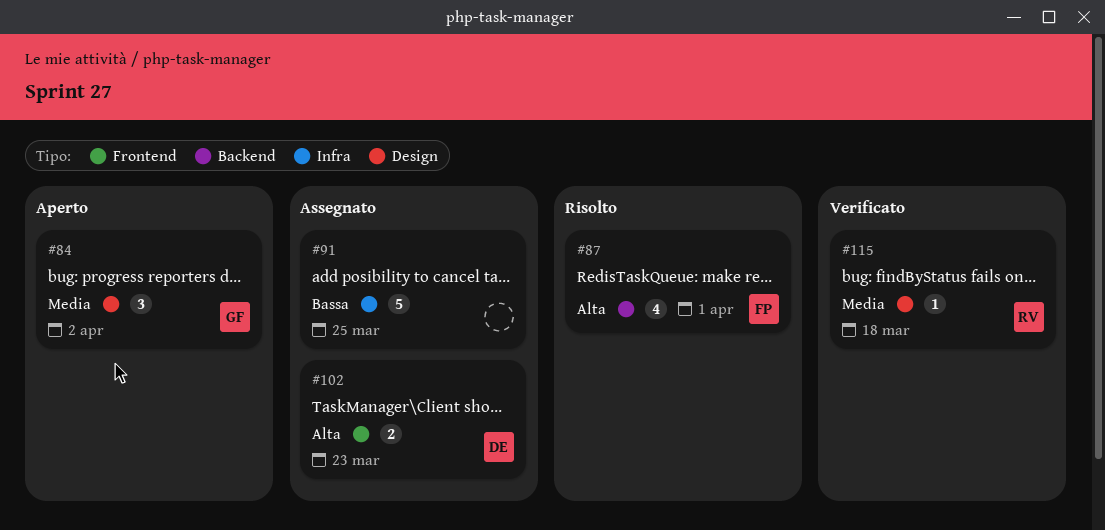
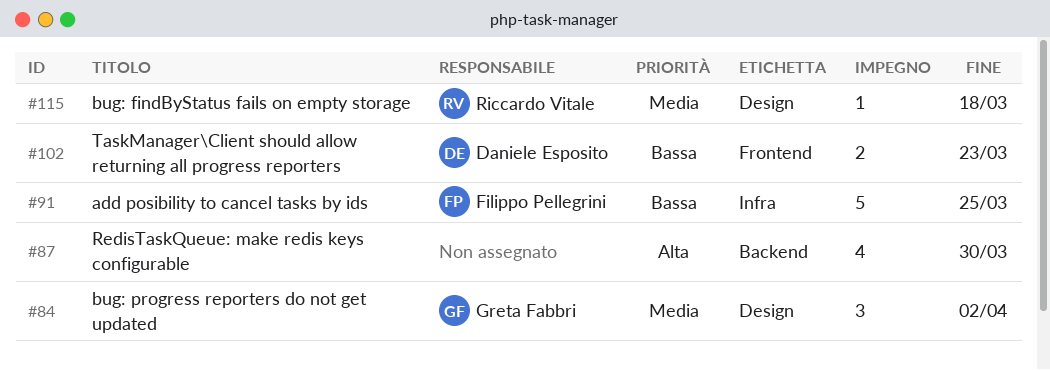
#87, owner: Filippo Pellegrini -> none
#87, due: Apr 1 -> Mar 30
#91, owner: none -> Filippo Pellegrini
#102, priority: Alta -> Bassa

